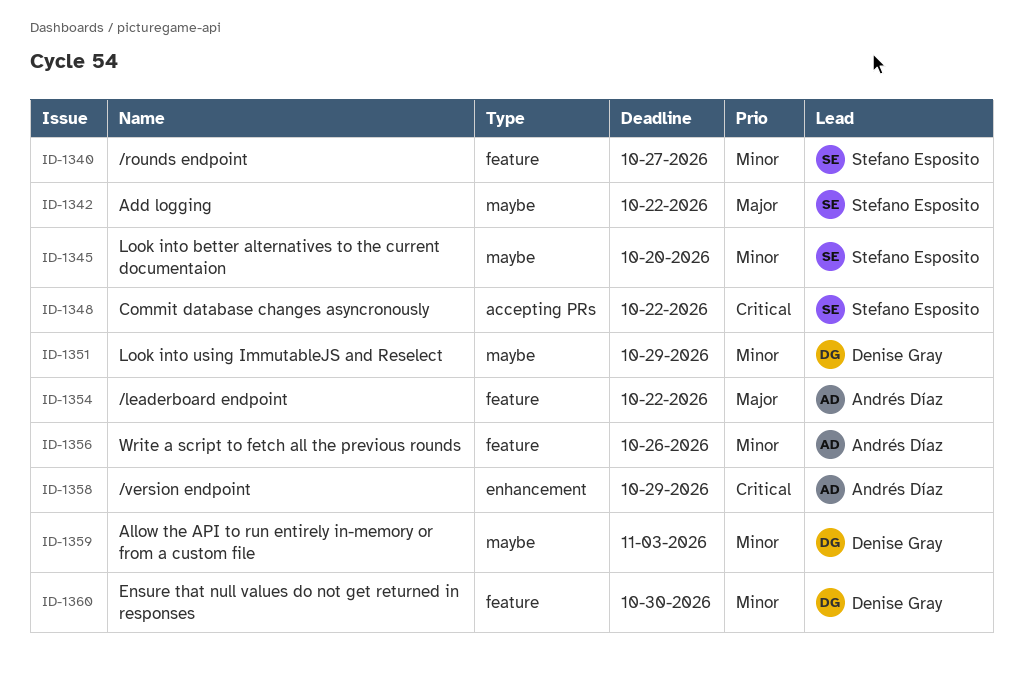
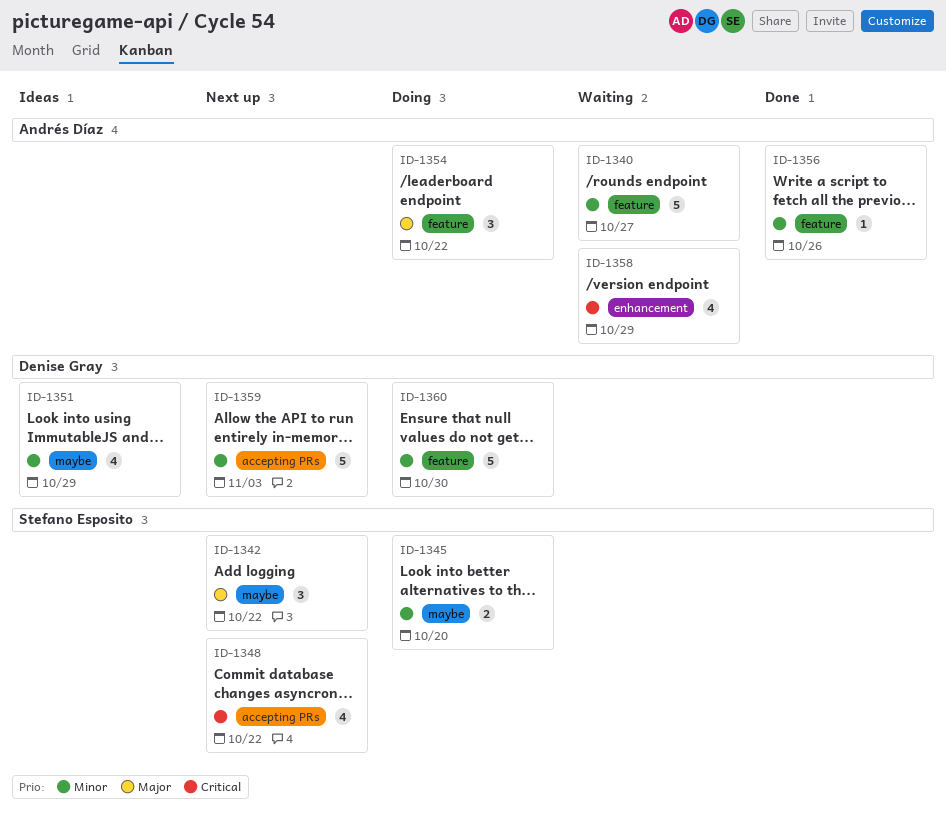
ID-1340, owner: Stefano Esposito -> Andrés Díaz
ID-1359, label: maybe -> accepting PRs

